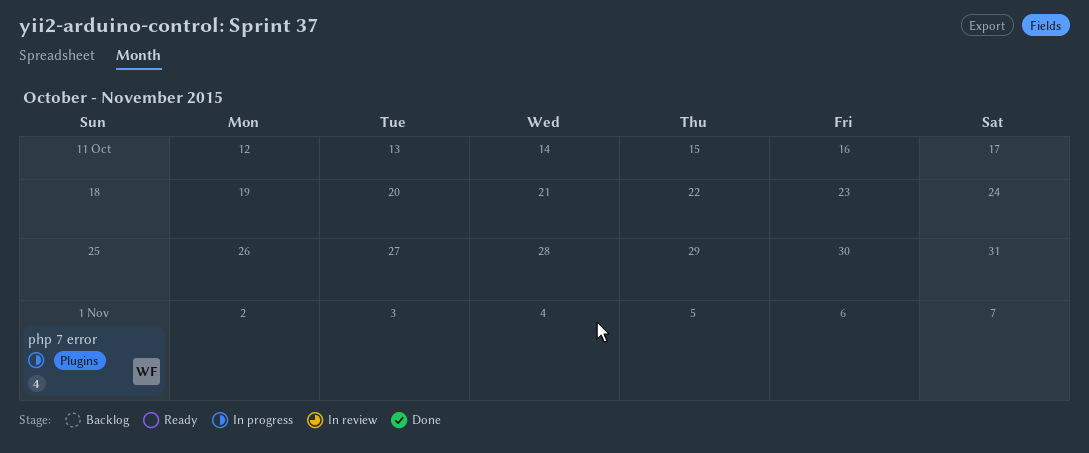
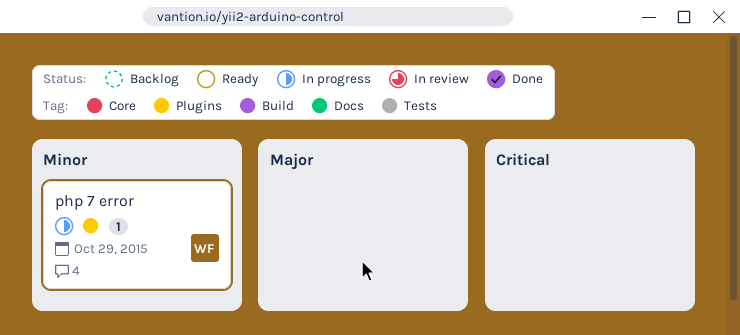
php 7 error, estimate: 4 -> 1
php 7 error, due: Nov 1 -> Oct 29

